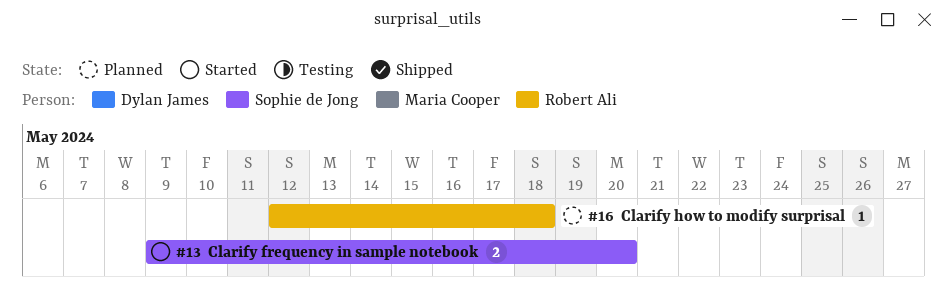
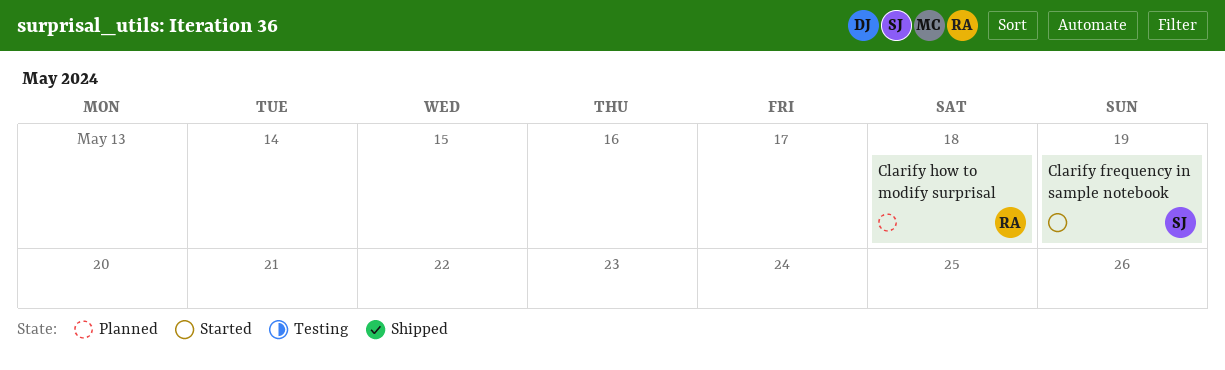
Clarify frequency in sample notebook, due: May 20 -> May 19

